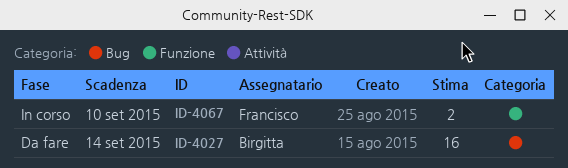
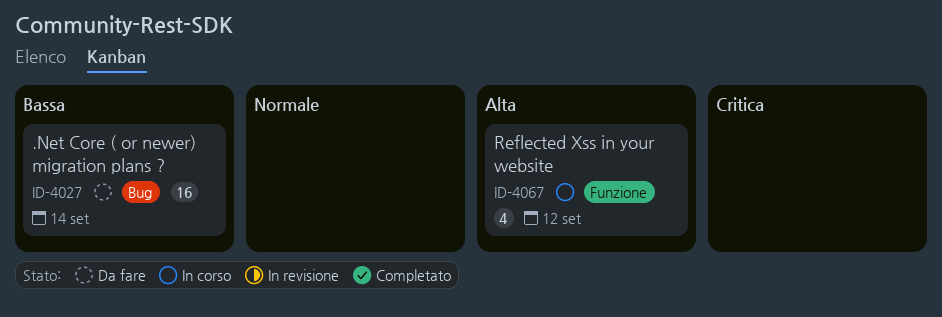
ID-4067, estimate: 2 -> 4
ID-4067, due: Sep 10 -> Sep 12

